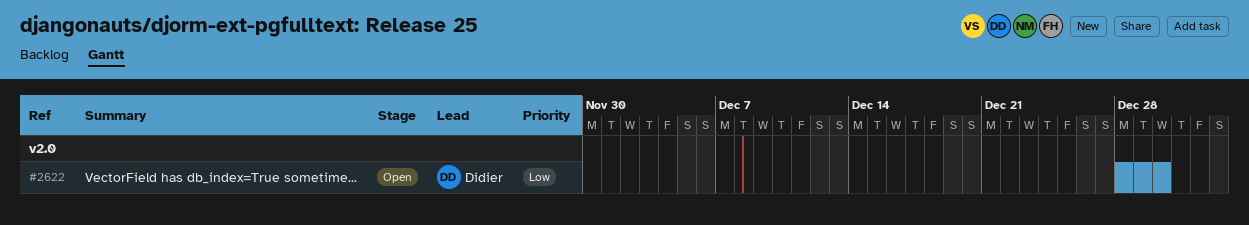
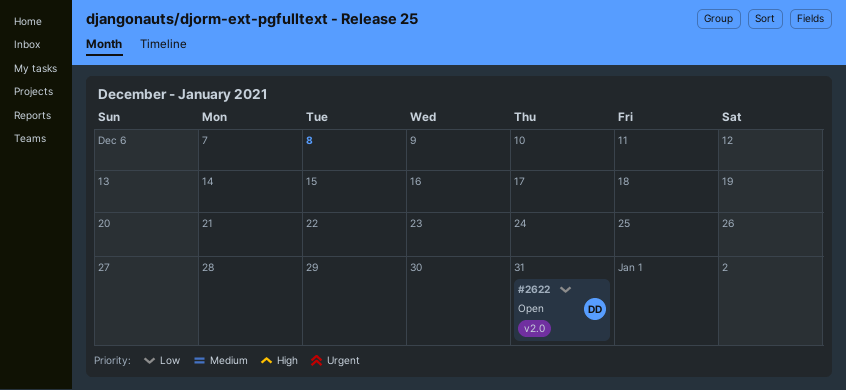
#2622, due: Dec 30 -> Dec 31

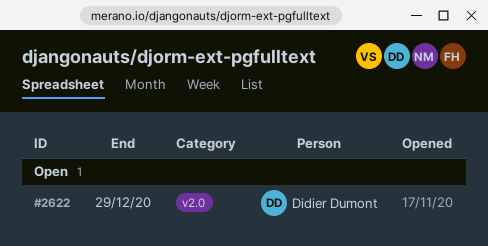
#2622, due: Dec 31 -> Dec 29

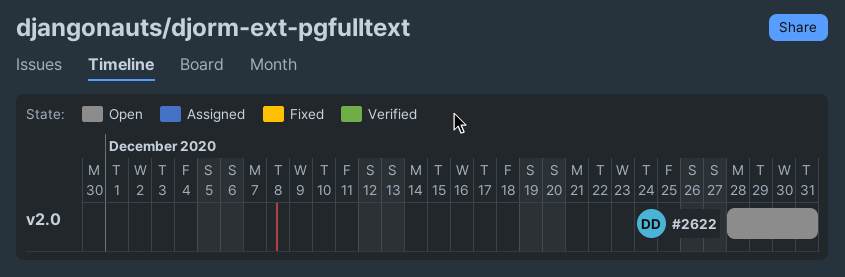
#2622, due: Dec 29 -> Dec 31

